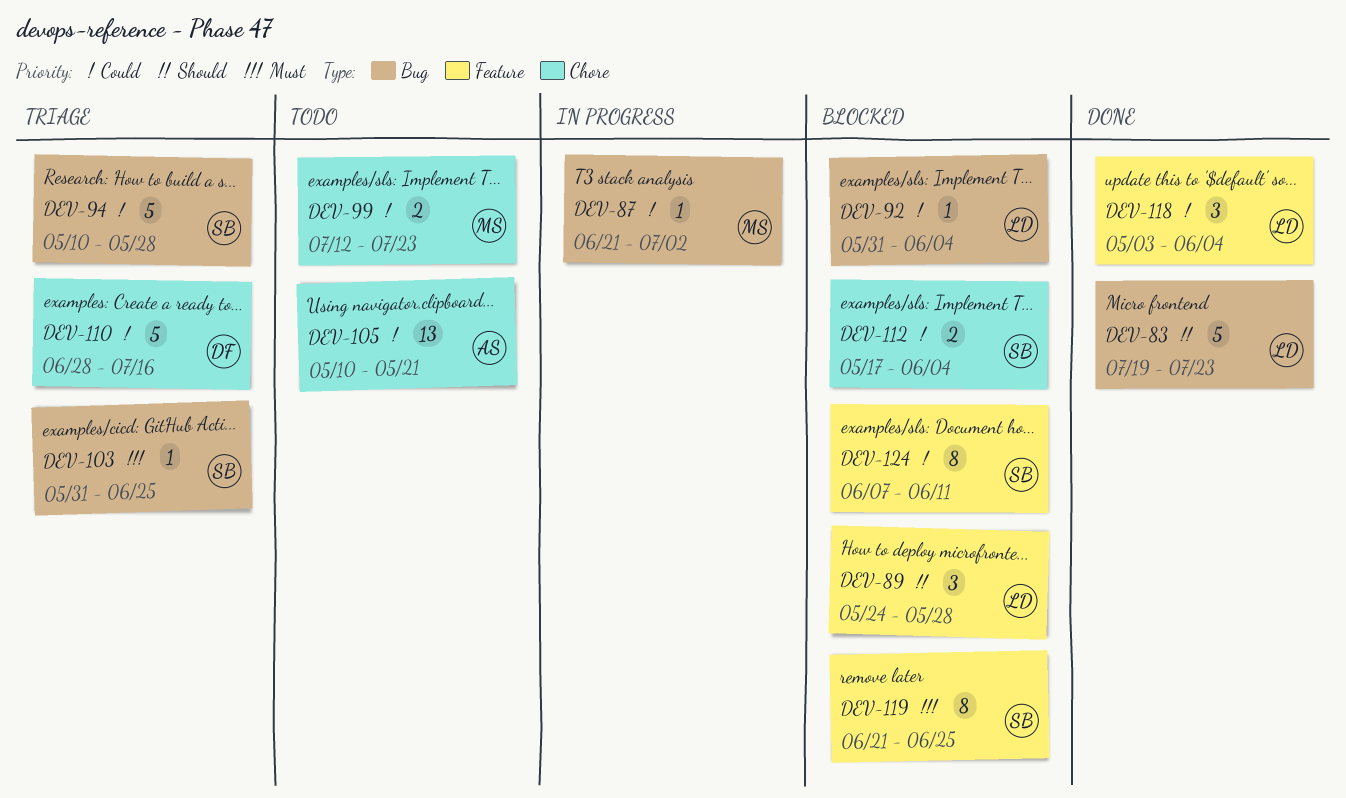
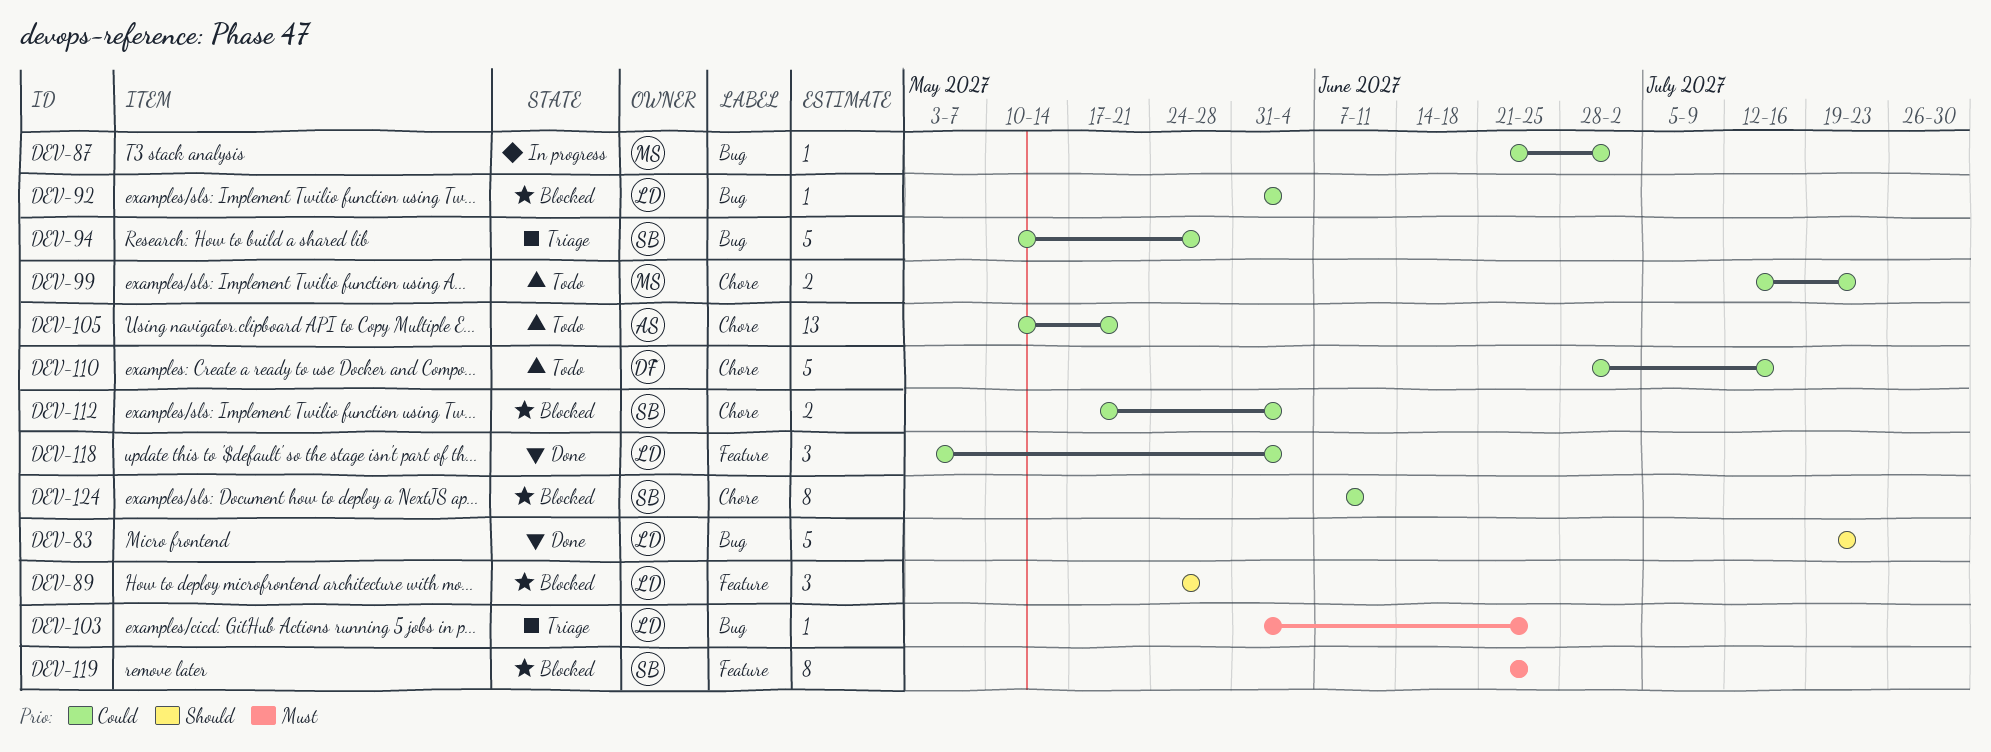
DEV-103, owner: SB -> LD
DEV-110, status: Triage -> Todo
DEV-124, label: Feature -> Chore

